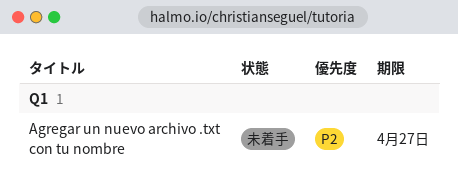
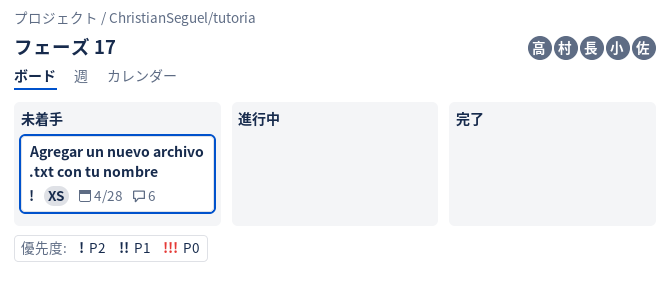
Agregar un nuevo archivo .txt con tu nombre, due: Apr 27 -> Apr 28

